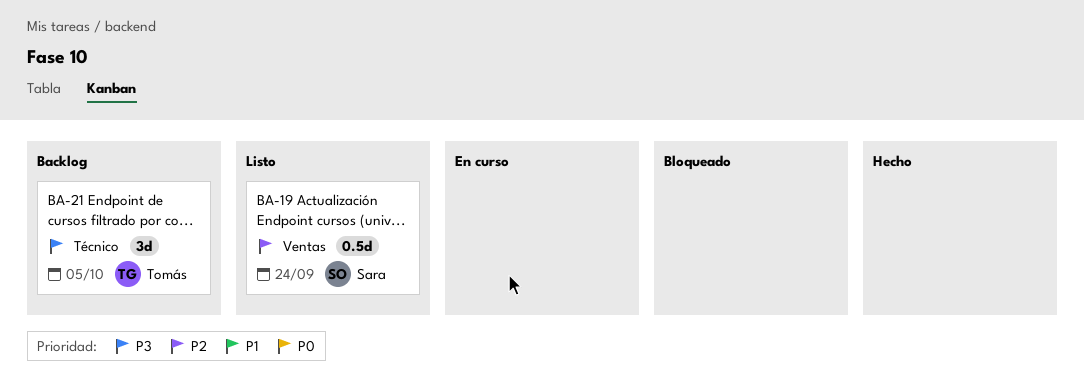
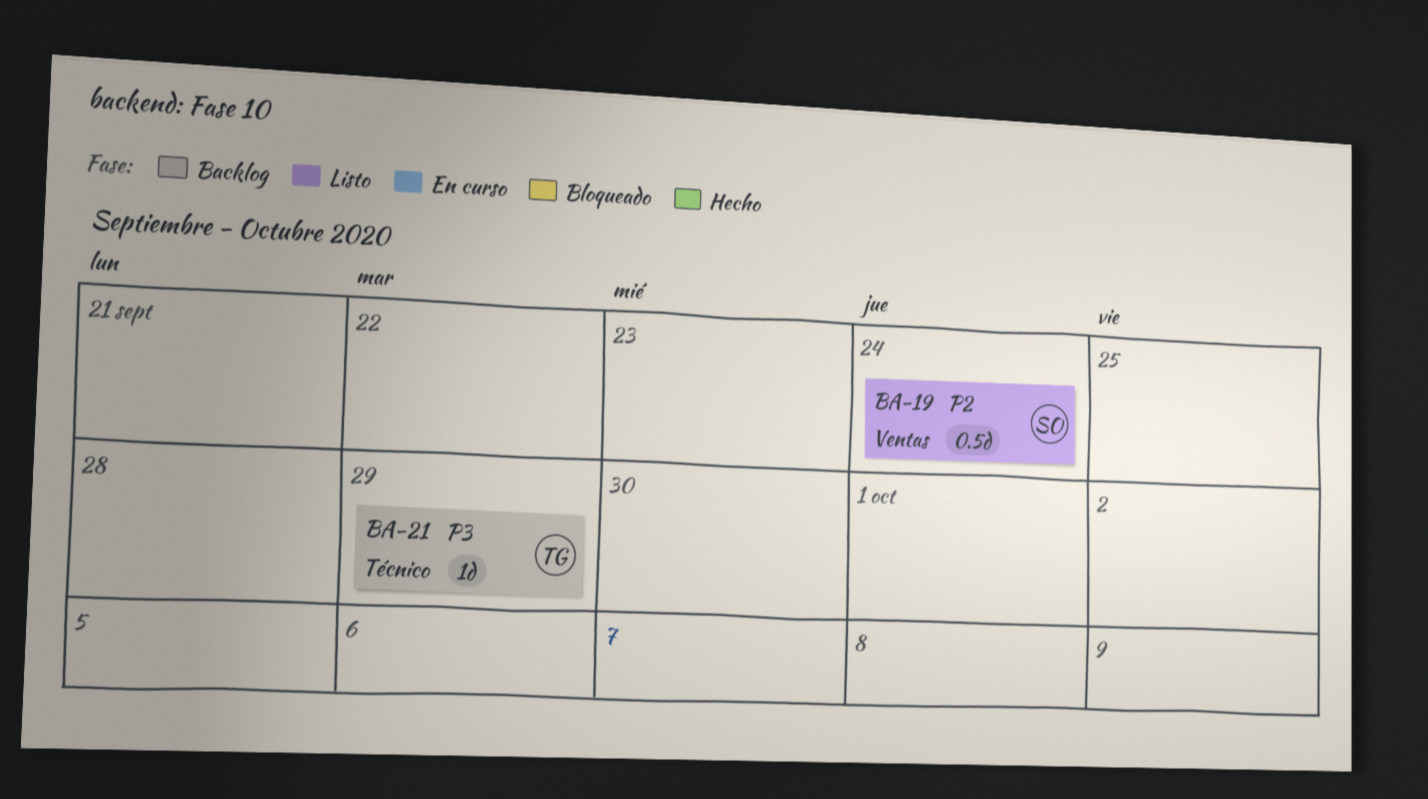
BA-21, estimate: 3d -> 1d
BA-21, due: Oct 5 -> Sep 29

